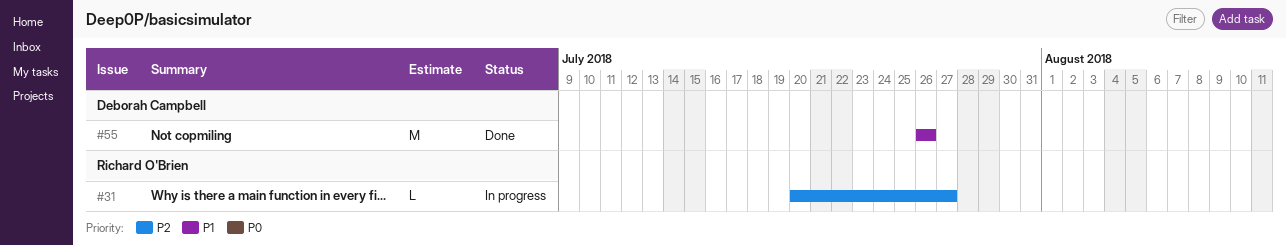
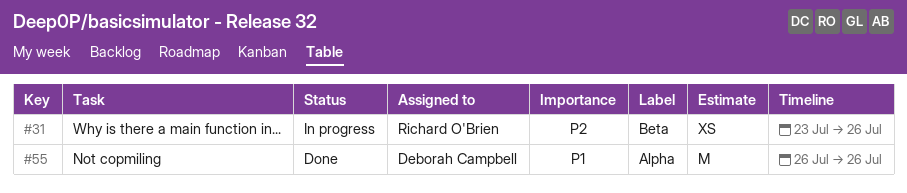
#31, estimate: L -> XS
#31, start: Jul 20 -> Jul 23
#31, due: Jul 27 -> Jul 26

